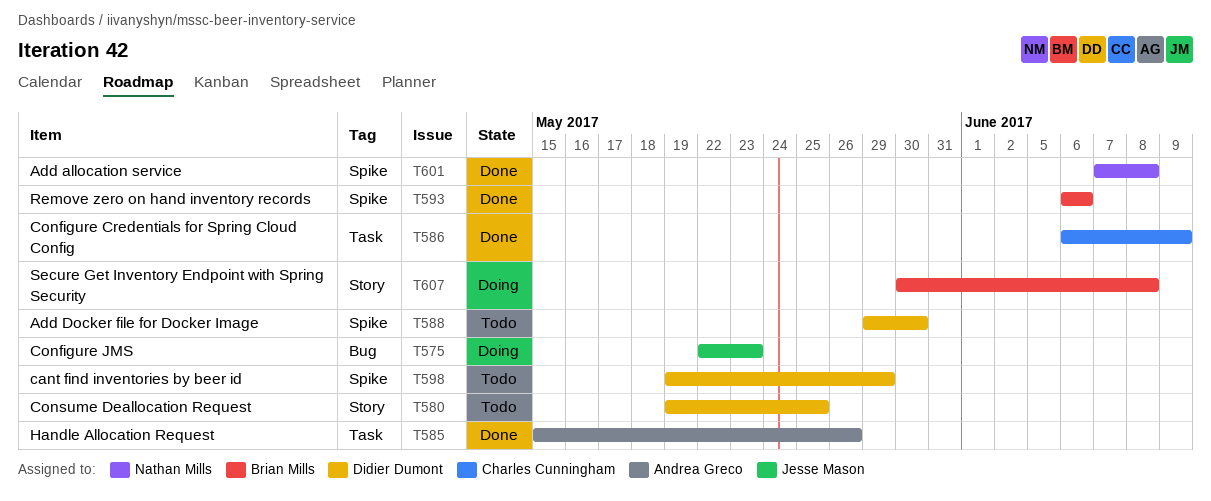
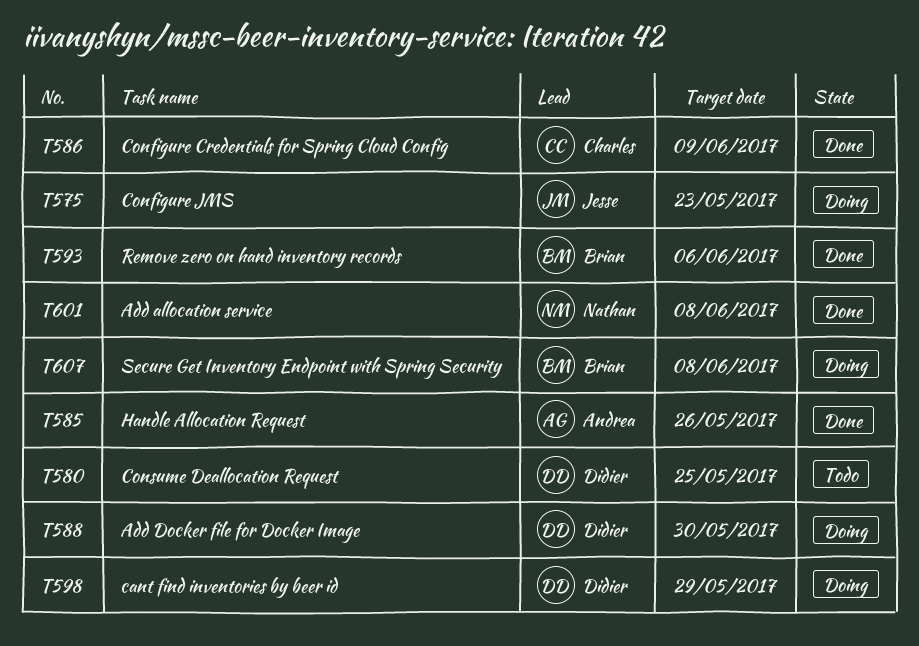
T588, status: Todo -> Doing
T598, status: Todo -> Doing

